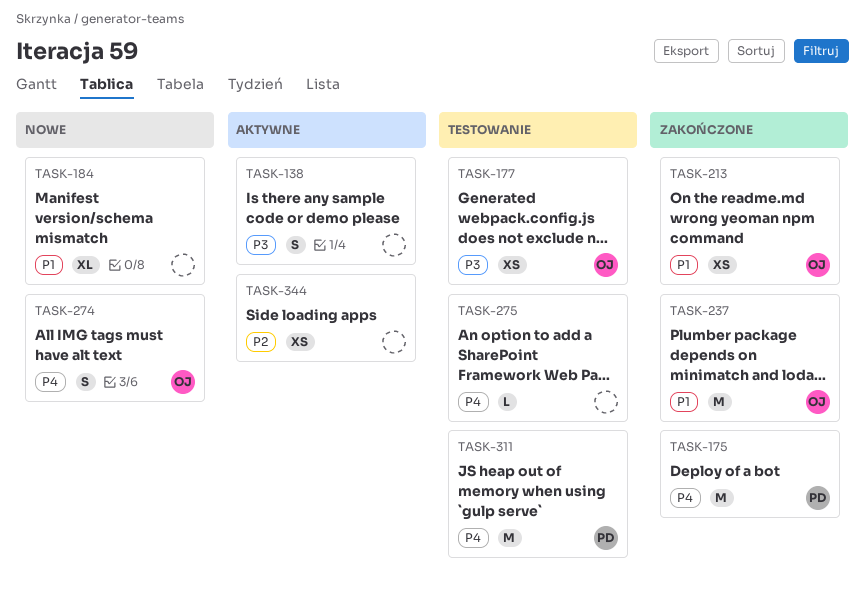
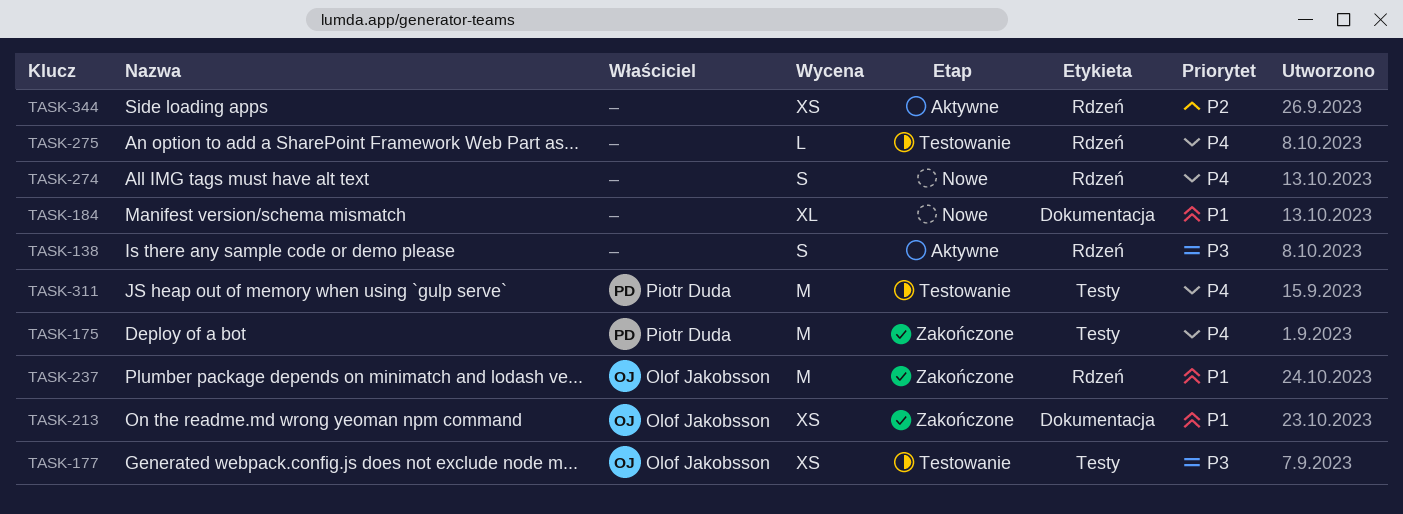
TASK-274, owner: Olof Jakobsson -> none

